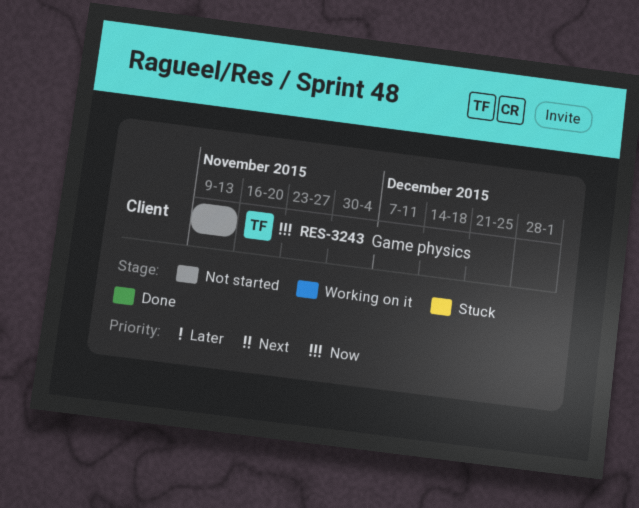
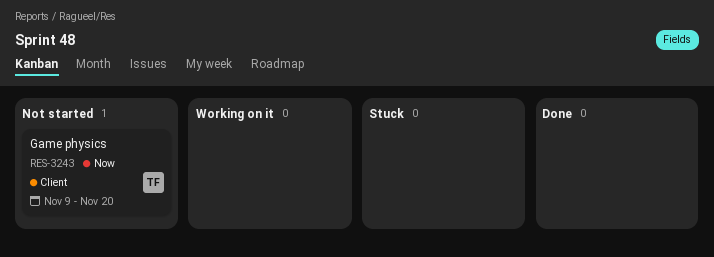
RES-3243, due: Nov 13 -> Nov 20

